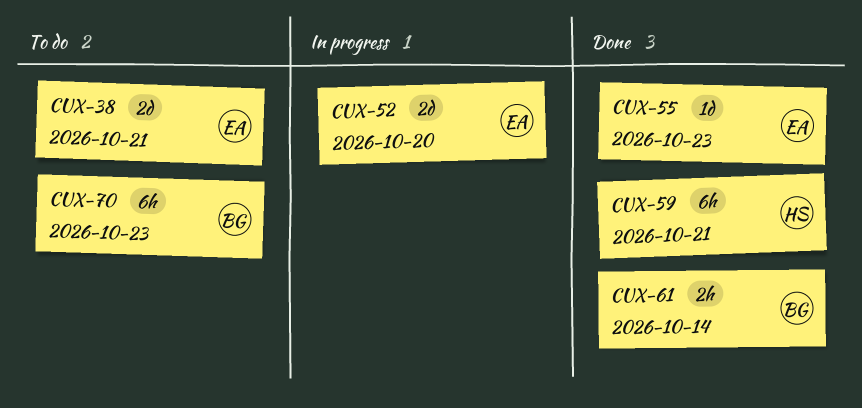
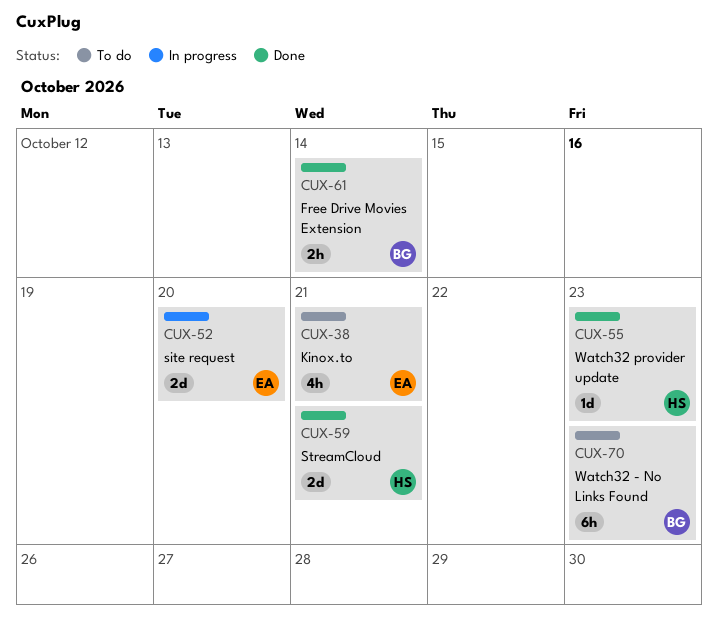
CUX-38, estimate: 2d -> 4h
CUX-55, owner: EA -> HS
CUX-59, estimate: 6h -> 2d

